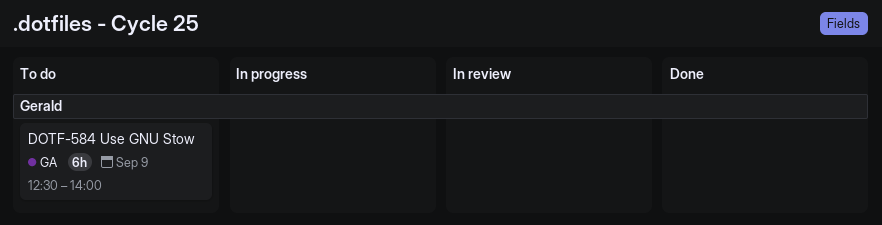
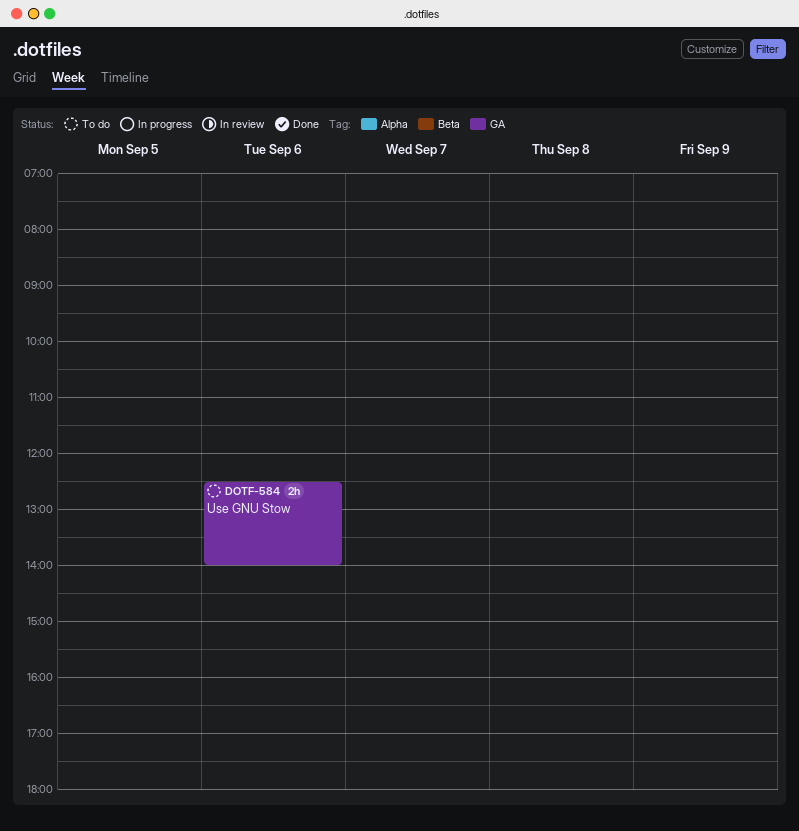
DOTF-584, estimate: 6h -> 2h
DOTF-584, day: Sep 9 -> Sep 6

